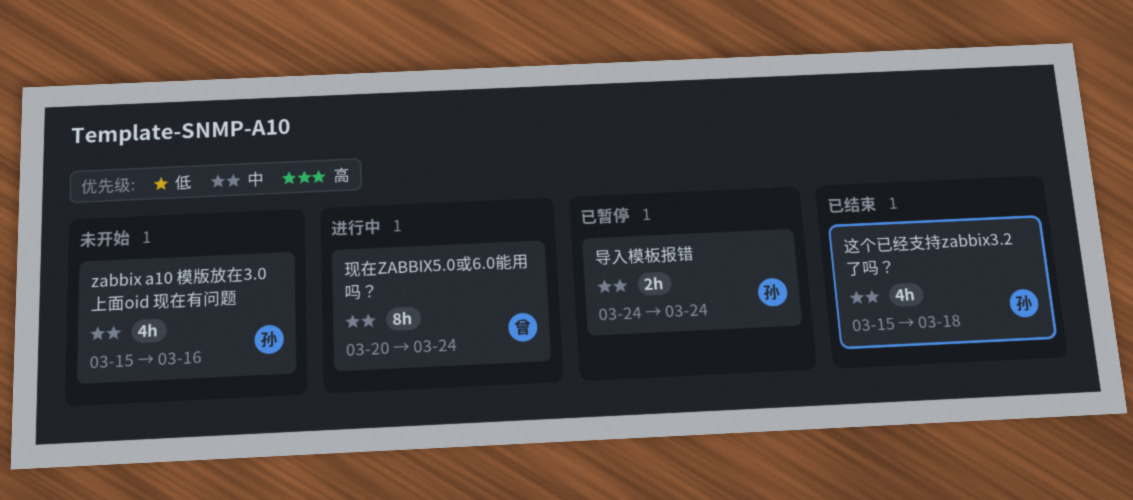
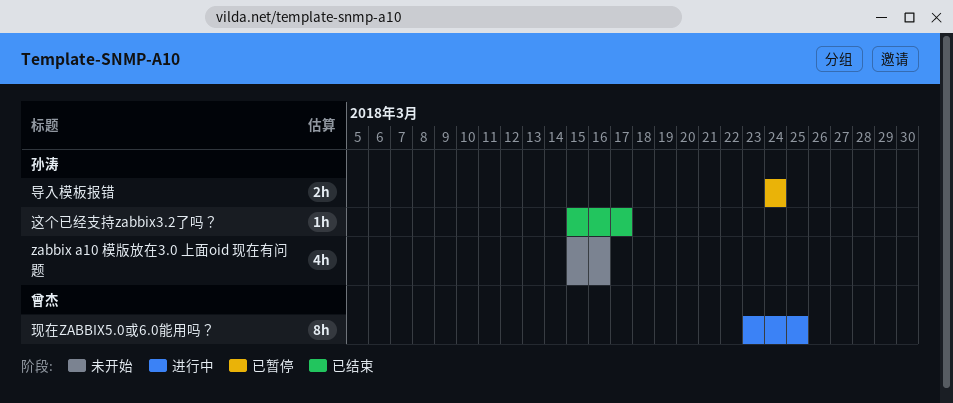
现在ZABBIX5.0或6.0能用吗？, start: Mar 20 -> Mar 23
现在ZABBIX5.0或6.0能用吗？, due: Mar 24 -> Mar 25
这个已经支持zabbix3.2了吗？, estimate: 4h -> 1h
这个已经支持zabbix3.2了吗？, due: Mar 18 -> Mar 17

